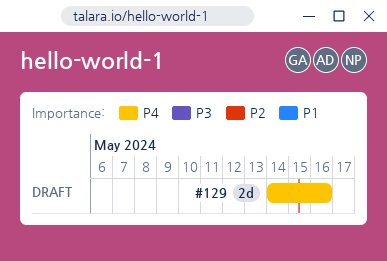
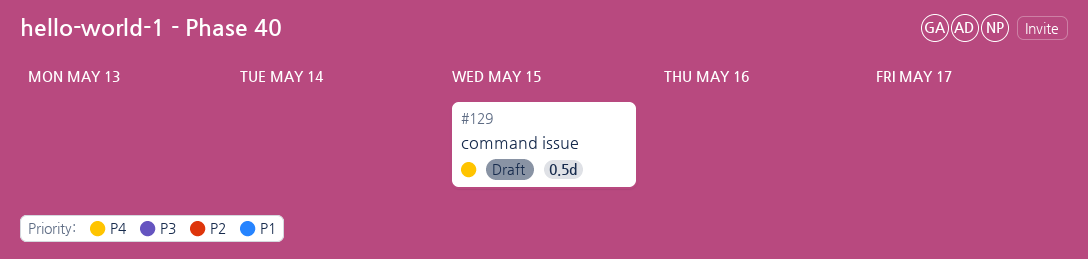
#129, estimate: 2d -> 0.5d
#129, due: May 16 -> May 15

